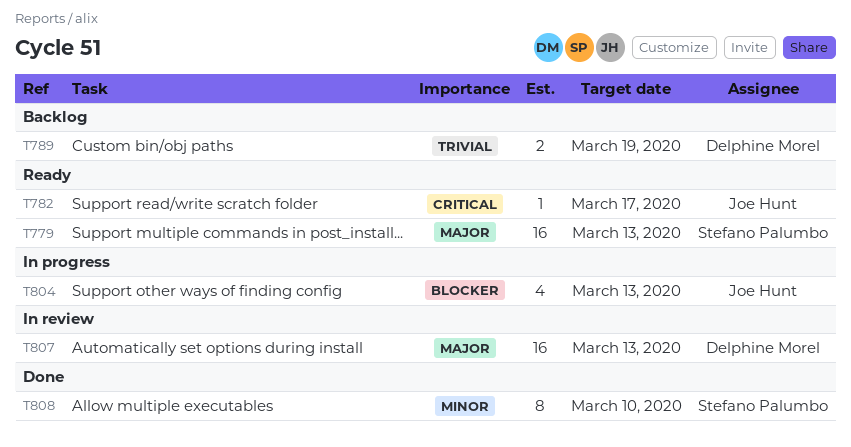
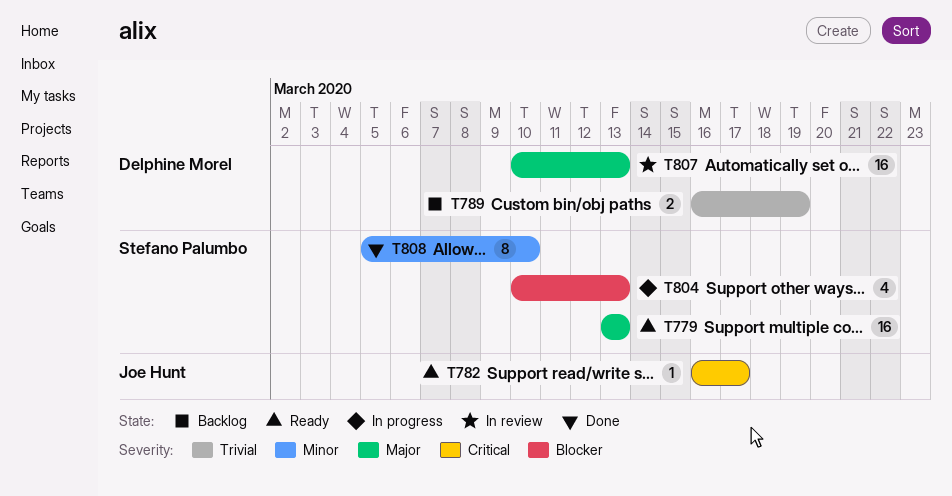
T804, owner: Joe Hunt -> Stefano Palumbo

